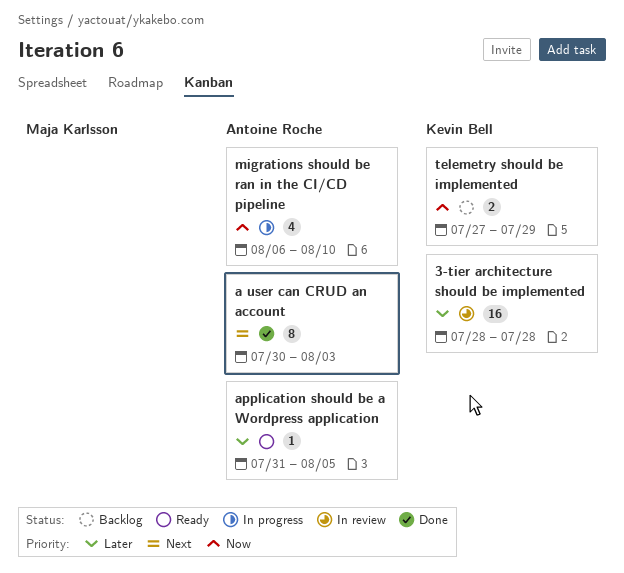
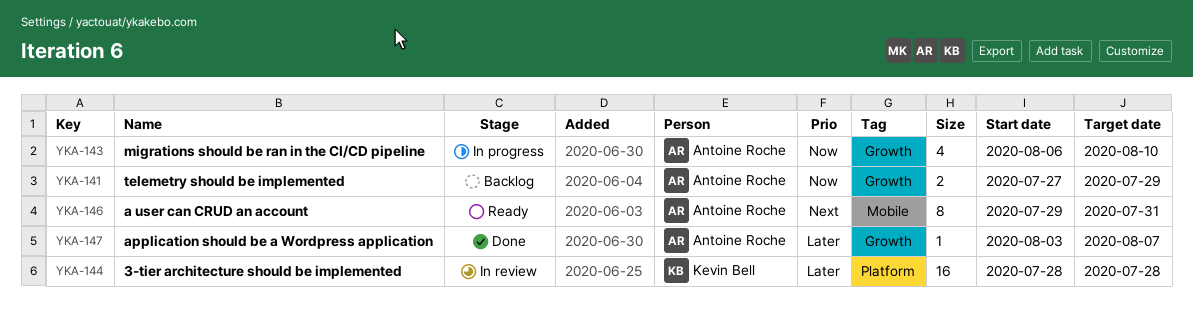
a user can CRUD an account, status: Done -> Ready
a user can CRUD an account, start: Jul 30 -> Jul 29
a user can CRUD an account, due: Aug 3 -> Jul 31
application should be a Wordpress application, status: Ready -> Done
application should be a Wordpress application, start: Jul 31 -> Aug 3
application should be a Wordpress application, due: Aug 5 -> Aug 7
telemetry should be implemented, owner: Kevin Bell -> Antoine Roche

